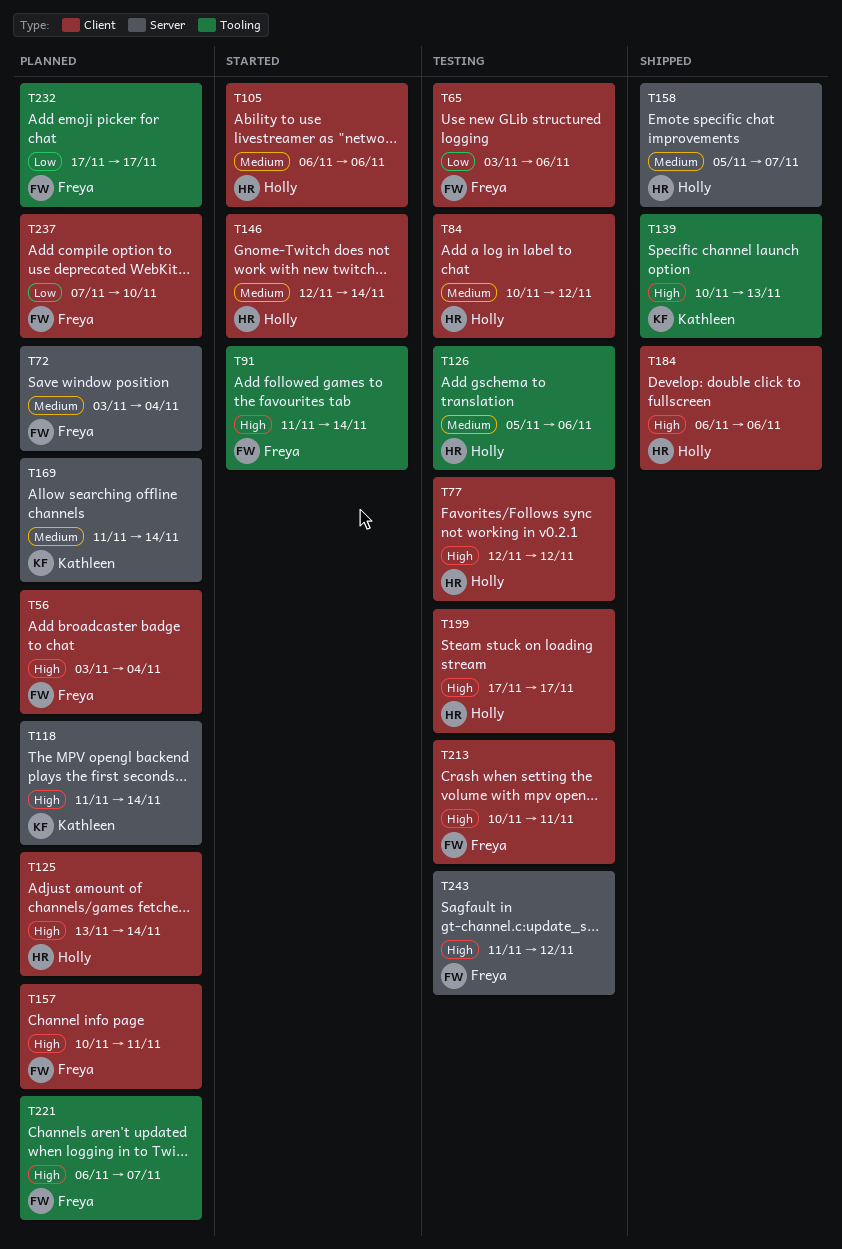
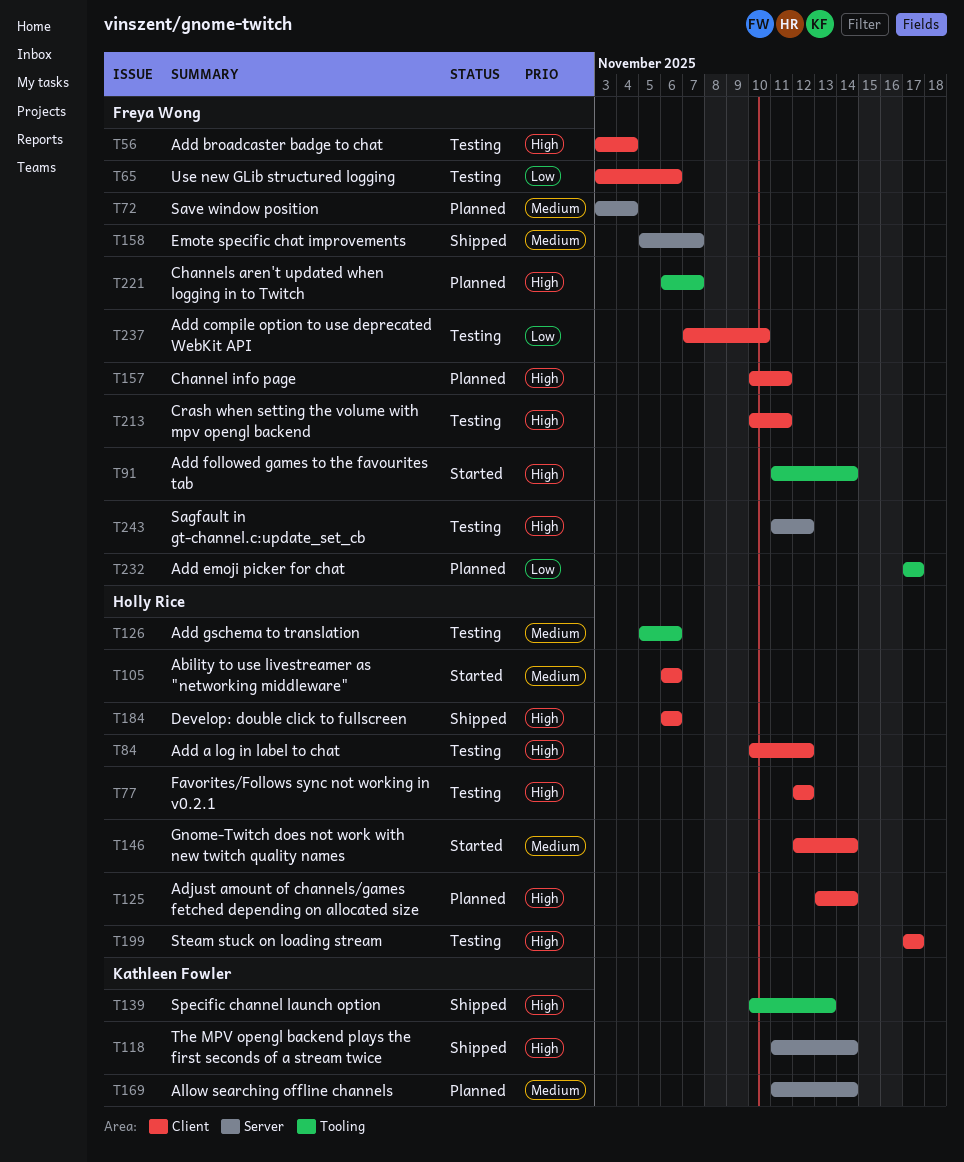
T56, status: Planned -> Testing
T84, priority: Medium -> High
T118, status: Planned -> Shipped
T158, owner: Holly Rice -> Freya Wong
T237, status: Planned -> Testing

